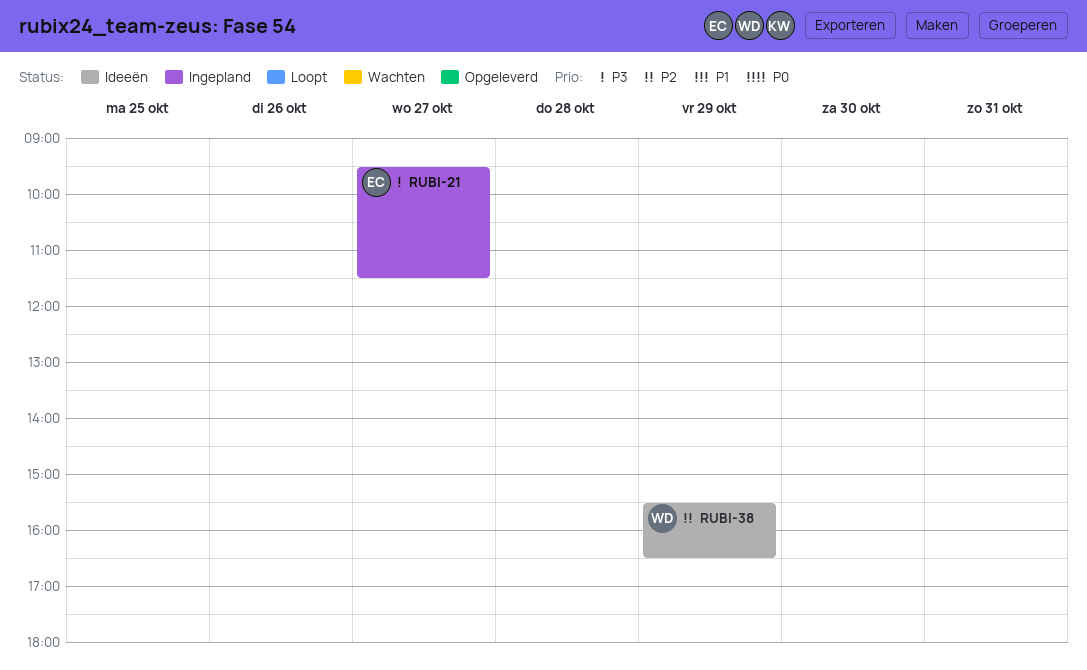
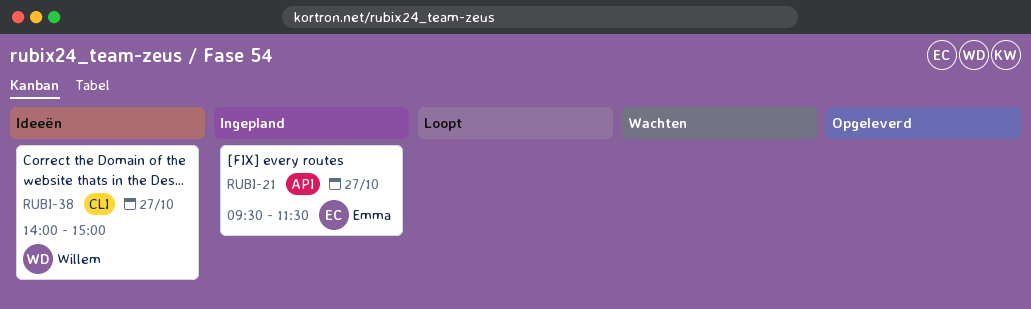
RUBI-38, day: Oct 29 -> Oct 27
RUBI-38, begins: 15:30 -> 14:00
RUBI-38, ends: 16:30 -> 15:00

